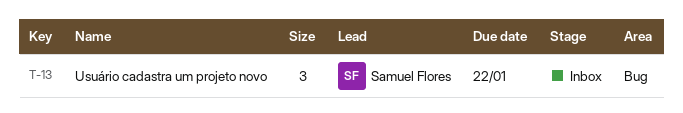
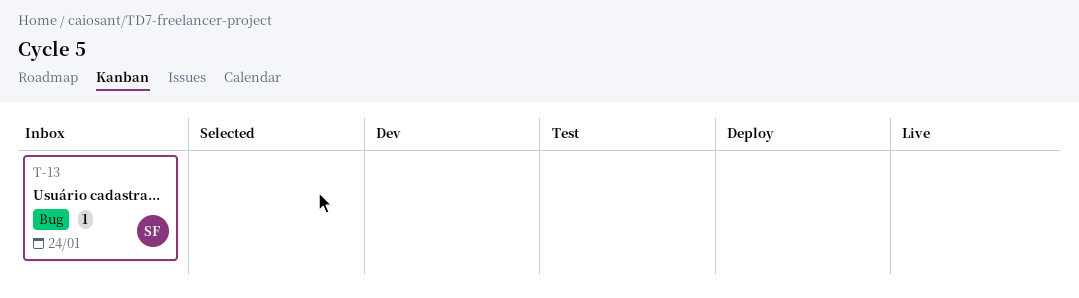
T-13, estimate: 3 -> 1
T-13, due: Jan 22 -> Jan 24

